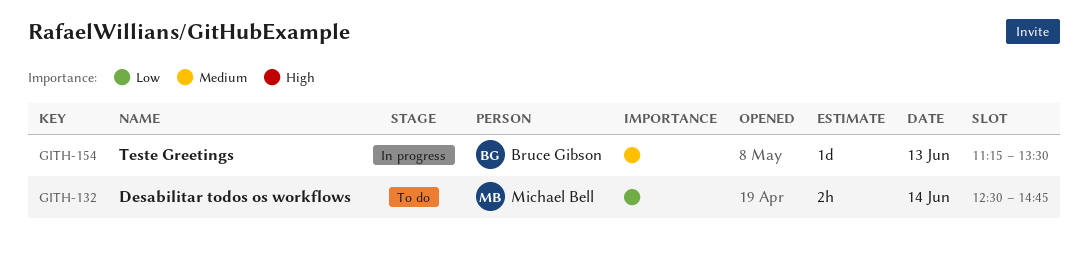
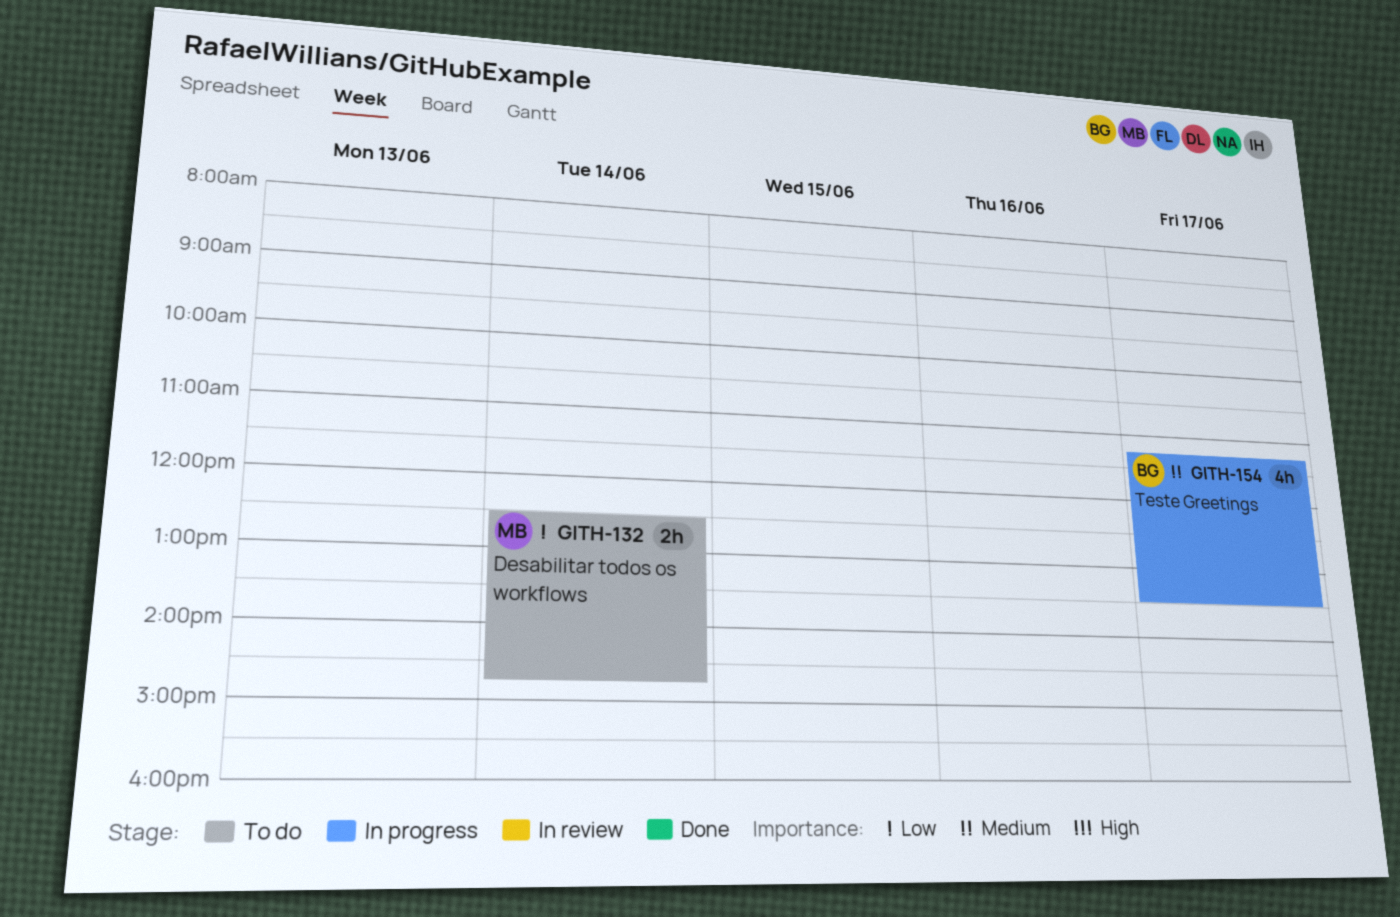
GITH-154, estimate: 1d -> 4h
GITH-154, day: Jun 13 -> Jun 17

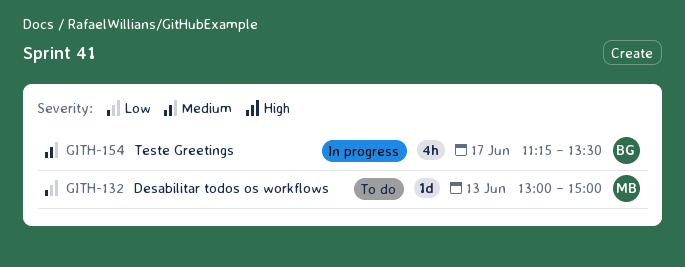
GITH-132, estimate: 2h -> 1d
GITH-132, day: Jun 14 -> Jun 13
GITH-132, begins: 12:30 -> 13:00
GITH-132, ends: 14:45 -> 15:00

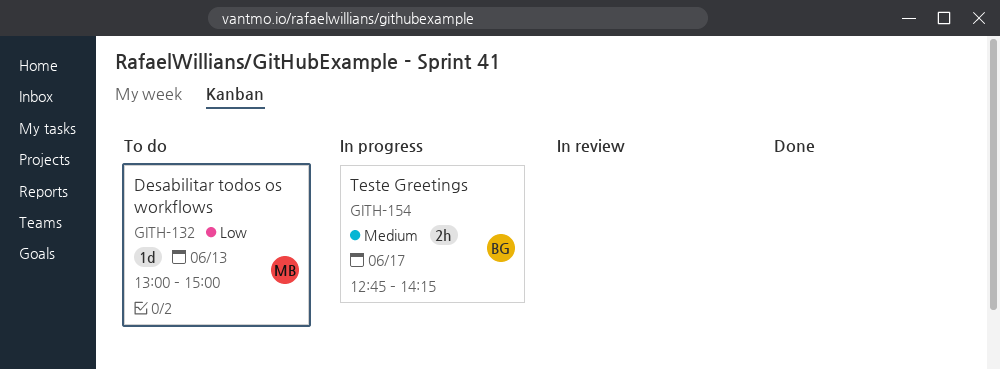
GITH-154, estimate: 4h -> 2h
GITH-154, begins: 11:15 -> 12:45
GITH-154, ends: 13:30 -> 14:15

